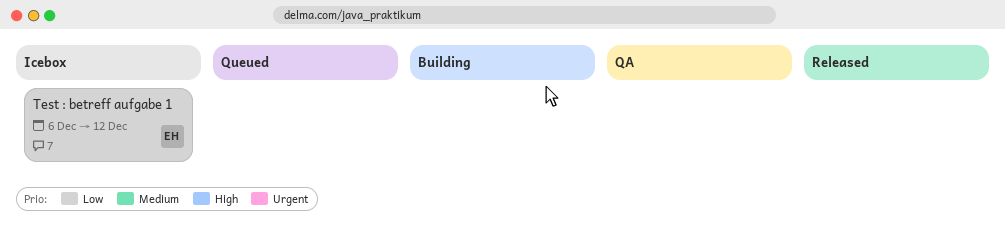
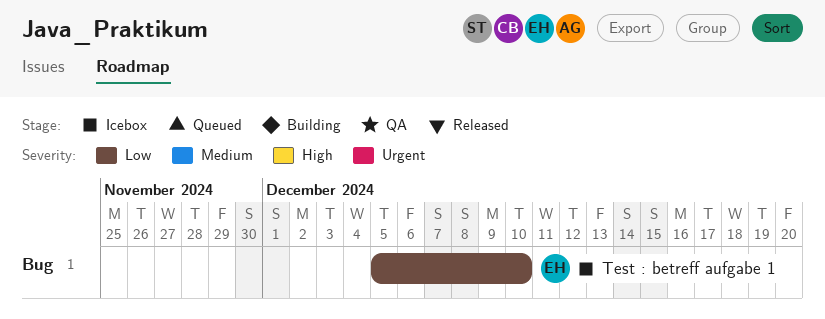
Test : betreff aufgabe 1, start: Dec 6 -> Dec 5
Test : betreff aufgabe 1, due: Dec 12 -> Dec 10

